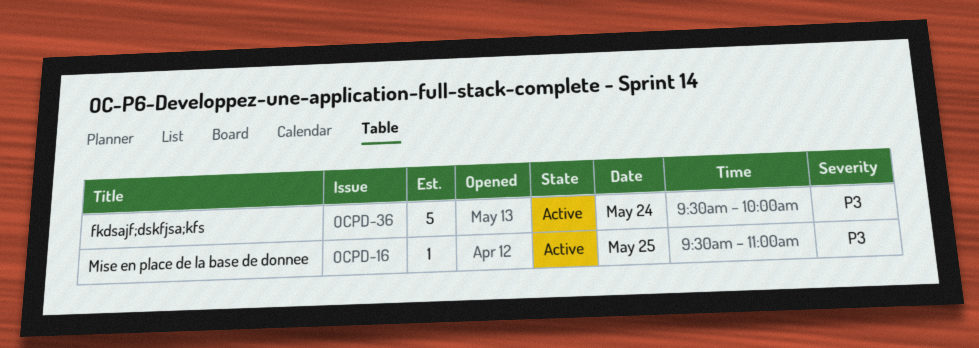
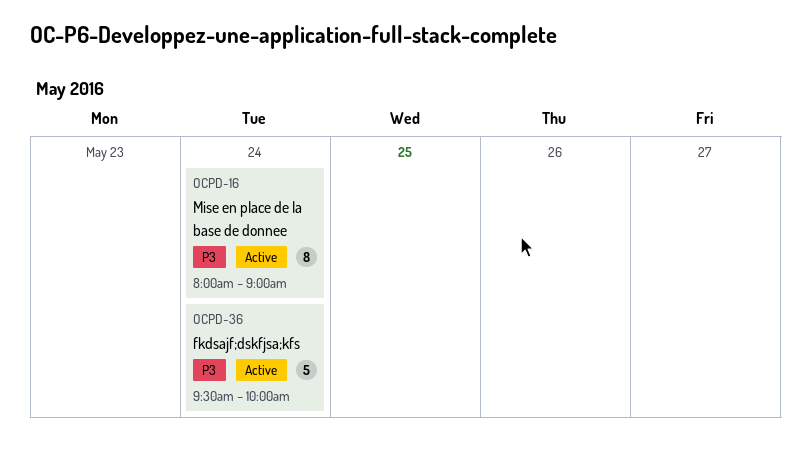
OCPD-16, estimate: 1 -> 8
OCPD-16, day: May 25 -> May 24
OCPD-16, begins: 09:30 -> 08:00
OCPD-16, ends: 11:00 -> 09:00

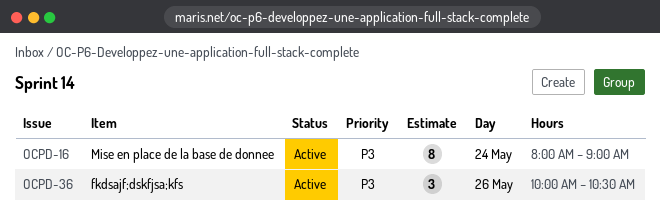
OCPD-36, estimate: 5 -> 3
OCPD-36, day: May 24 -> May 26
OCPD-36, begins: 09:30 -> 10:00
OCPD-36, ends: 10:00 -> 10:30

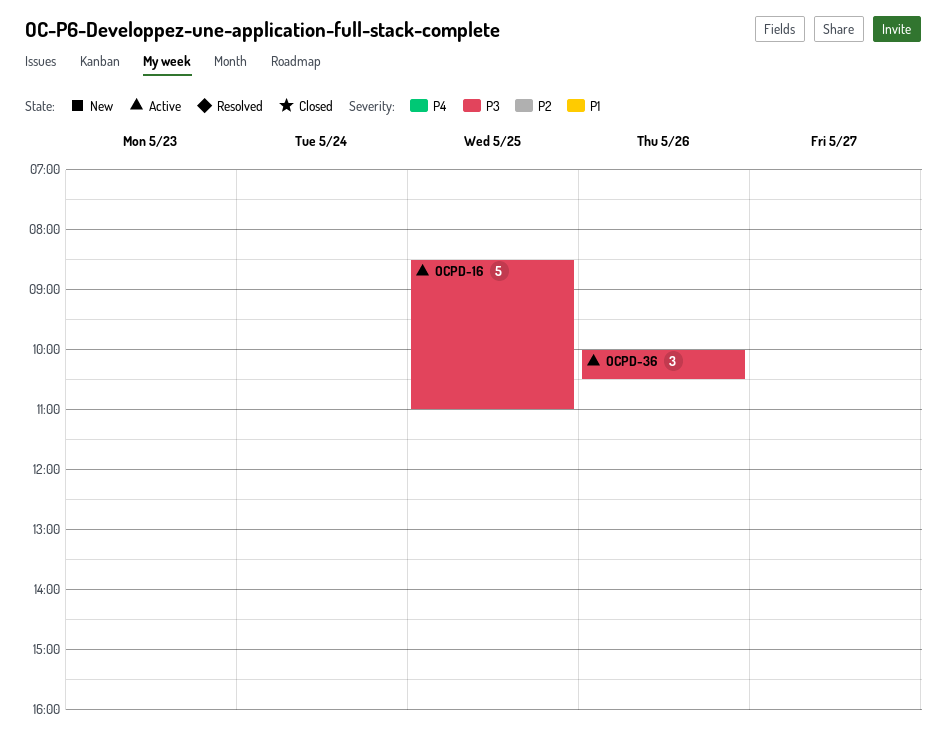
OCPD-16, estimate: 8 -> 5
OCPD-16, day: May 24 -> May 25
OCPD-16, begins: 08:00 -> 08:30
OCPD-16, ends: 09:00 -> 11:00

